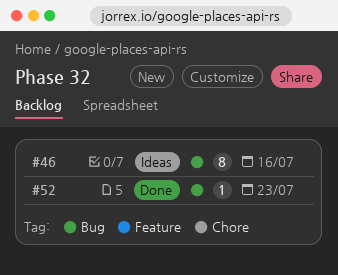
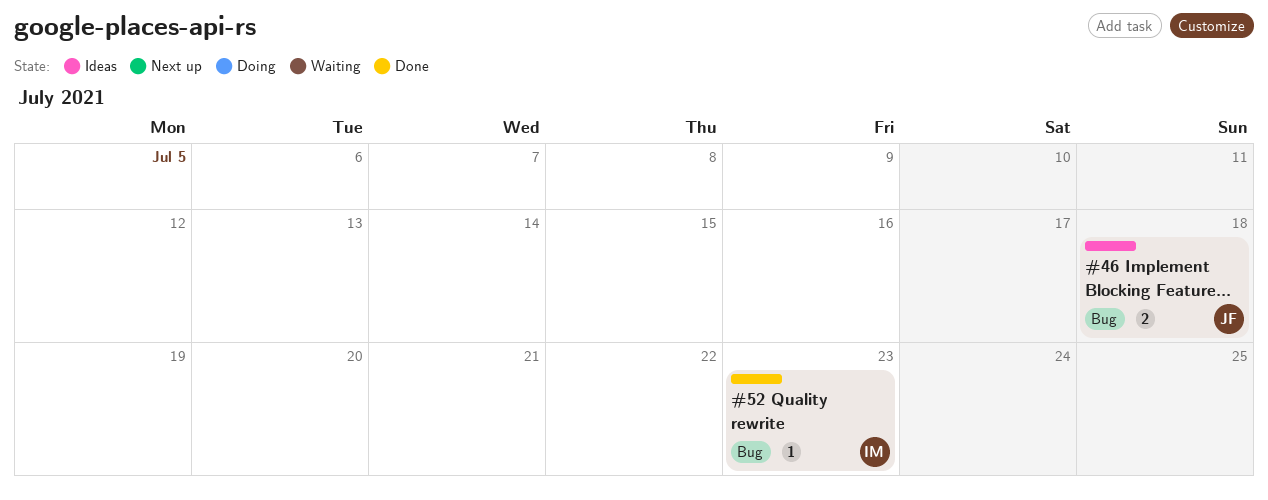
#46, estimate: 8 -> 2
#46, due: Jul 16 -> Jul 18

